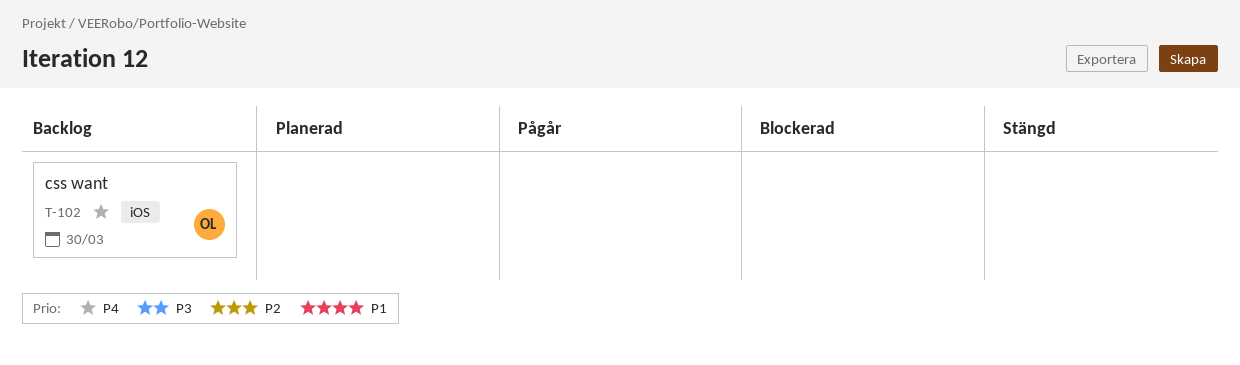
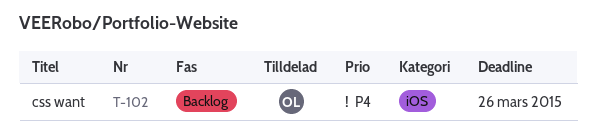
T-102, due: Mar 30 -> Mar 26

